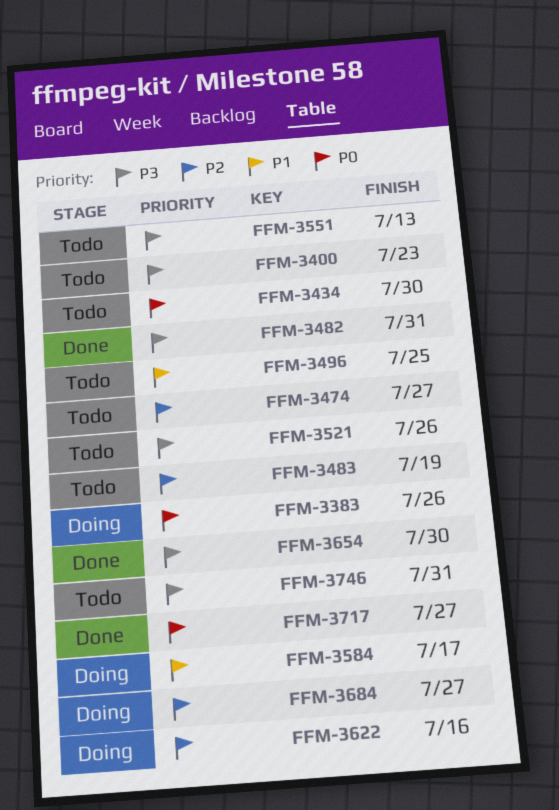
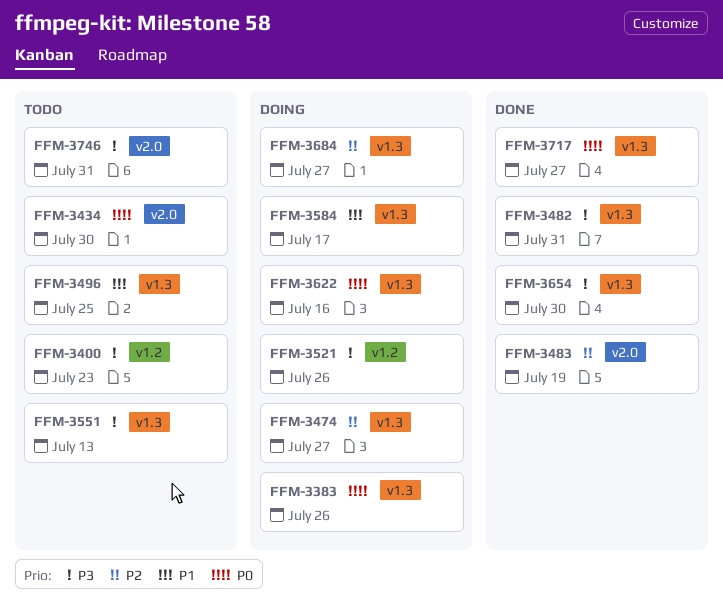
FFM-3474, status: Todo -> Doing
FFM-3483, status: Todo -> Done
FFM-3521, status: Todo -> Doing
FFM-3622, priority: P2 -> P0

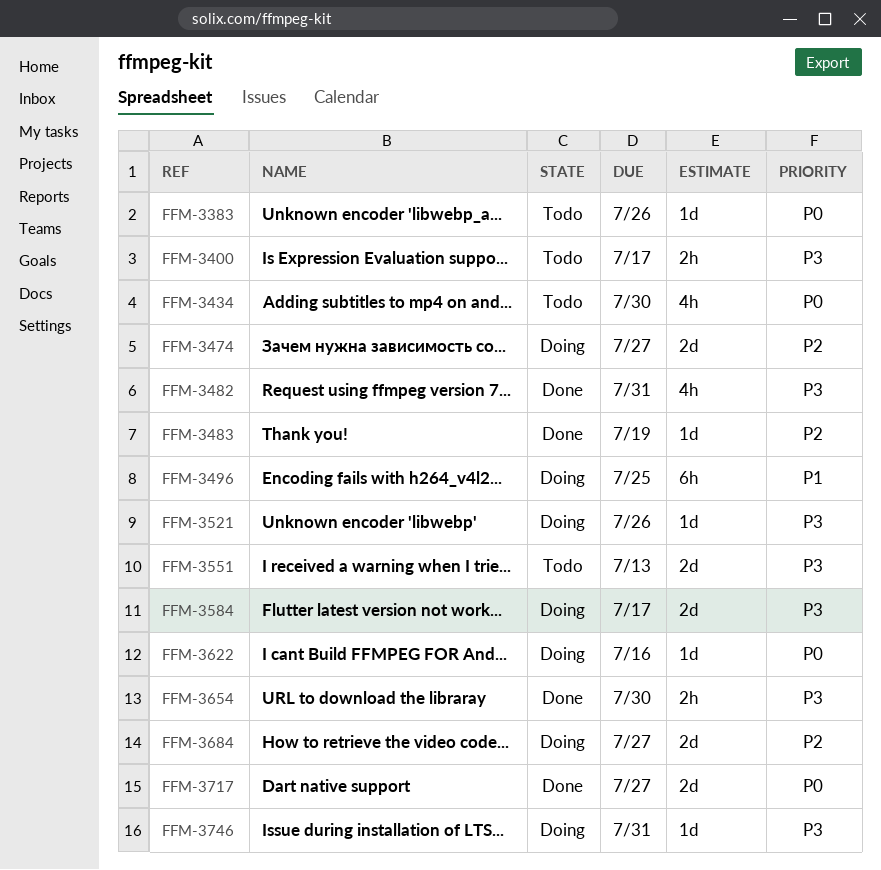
FFM-3383, status: Doing -> Todo
FFM-3400, due: Jul 23 -> Jul 17
FFM-3496, status: Todo -> Doing
FFM-3584, priority: P1 -> P3
FFM-3746, status: Todo -> Doing

